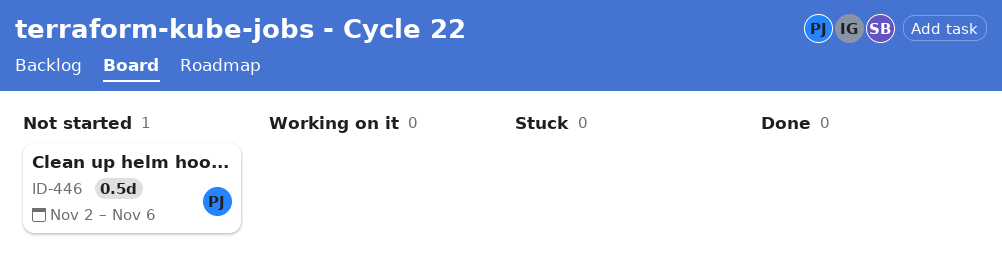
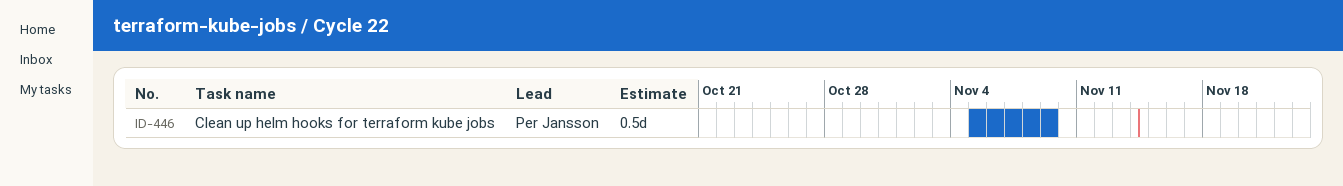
ID-446, start: Nov 2 -> Nov 5
ID-446, due: Nov 6 -> Nov 9

